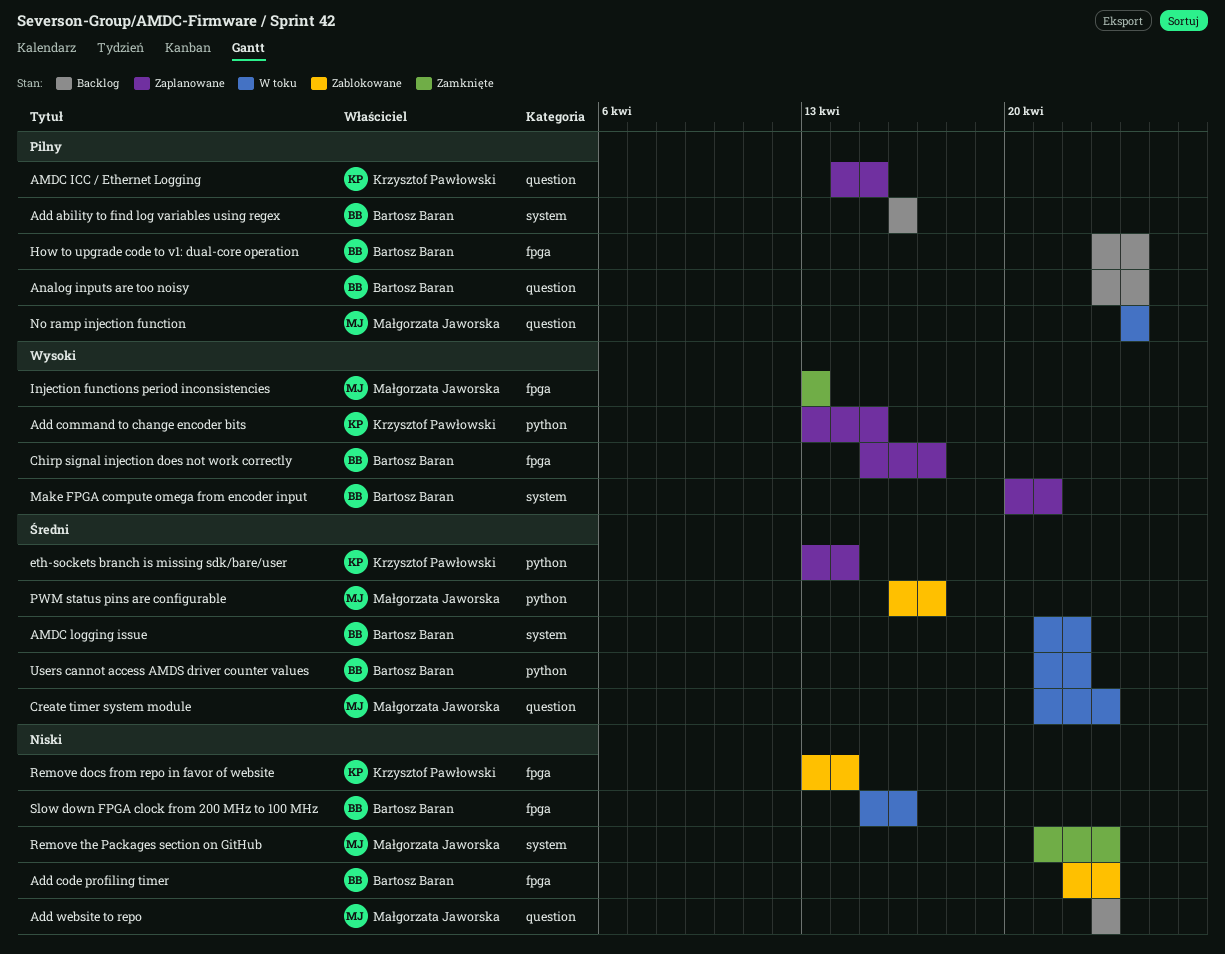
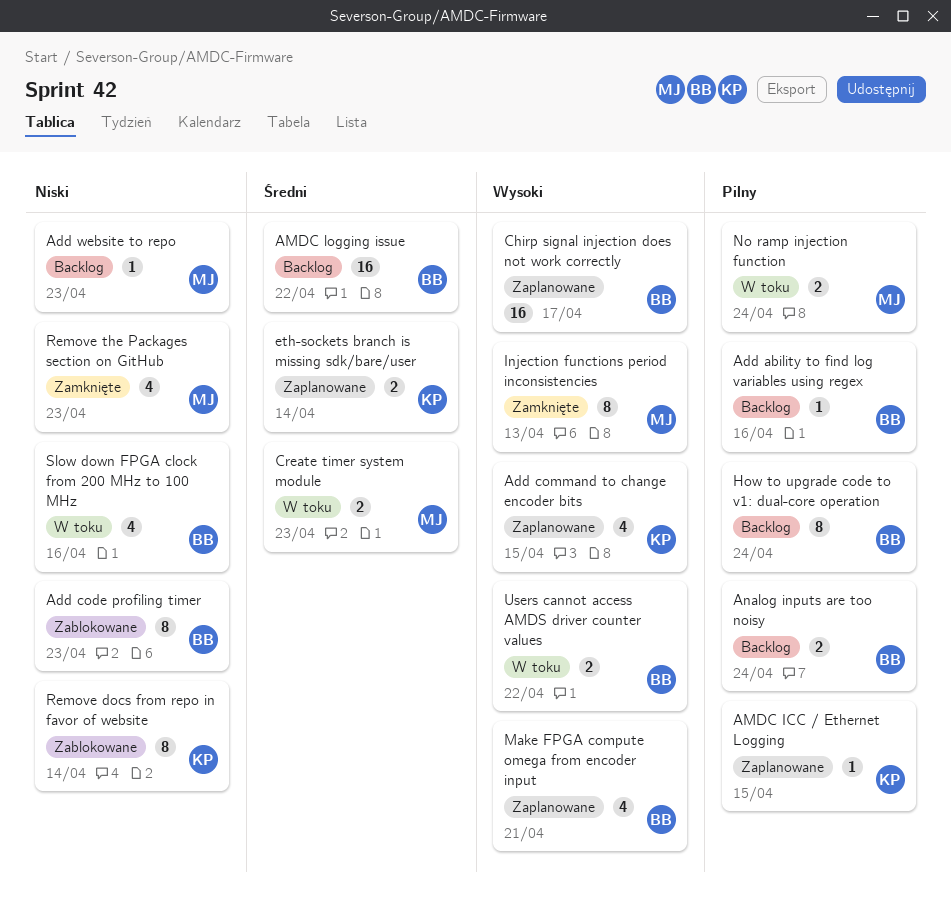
AMDC logging issue, status: W toku -> Backlog
PWM status pins are configurable: present -> none
Users cannot access AMDS driver counter values, priority: Średni -> Wysoki

